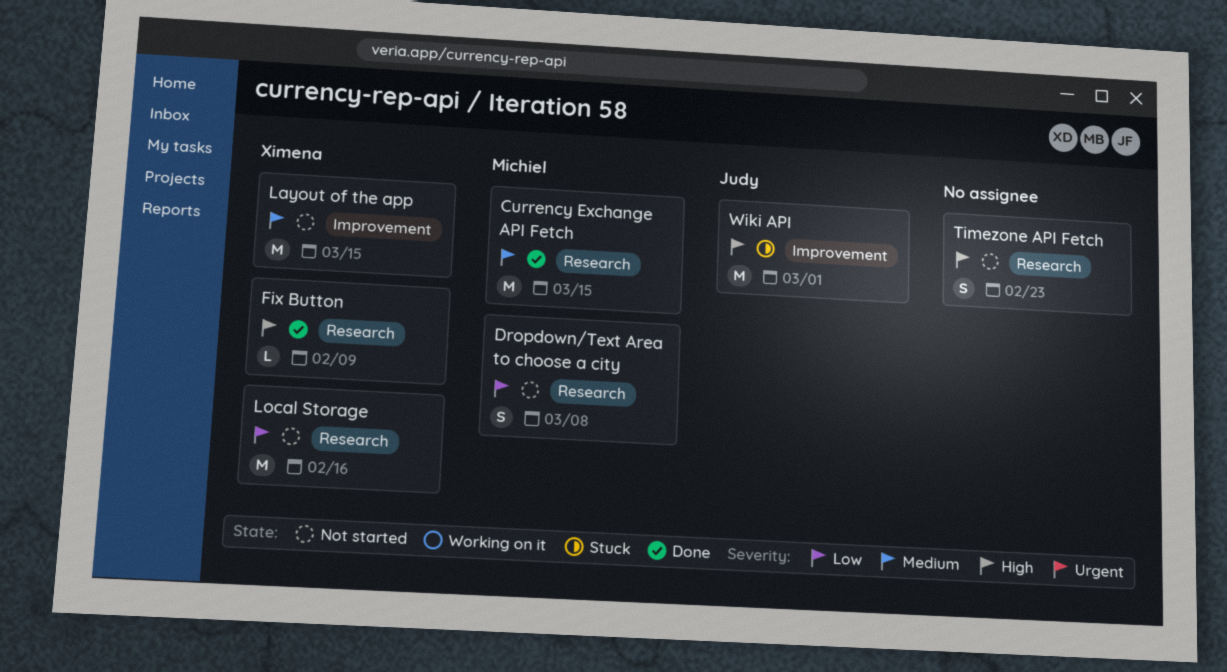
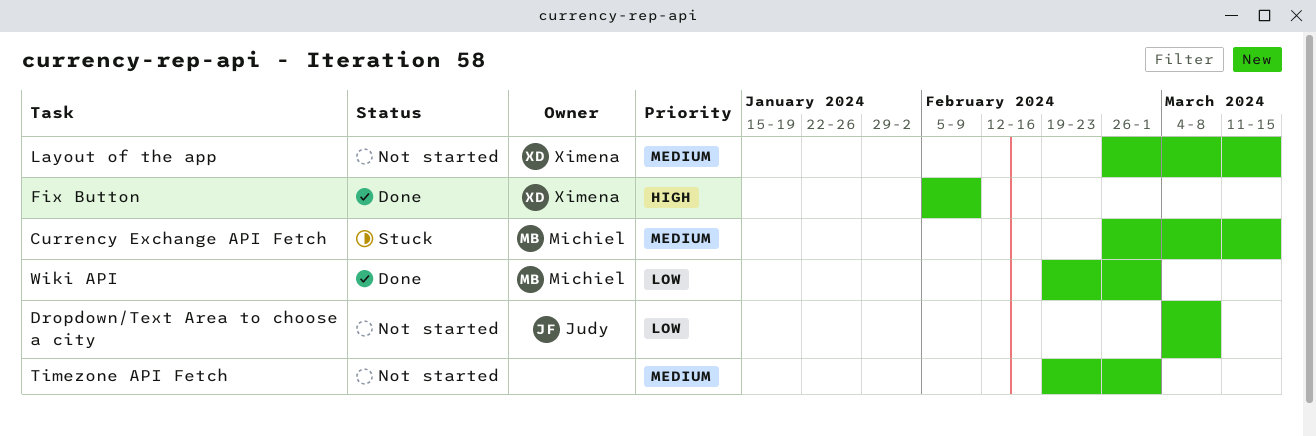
Currency Exchange API Fetch, status: Done -> Stuck
Dropdown/Text Area to choose a city, owner: Michiel -> Judy
Local Storage: present -> none
Timezone API Fetch, priority: High -> Medium
Timezone API Fetch, due: Feb 23 -> Mar 1
Wiki API, status: Stuck -> Done
Wiki API, owner: Judy -> Michiel
Wiki API, priority: High -> Low

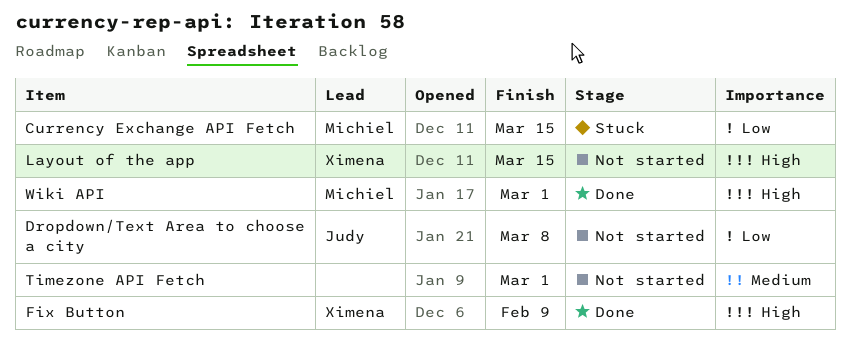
Currency Exchange API Fetch, priority: Medium -> Low
Layout of the app, priority: Medium -> High
Wiki API, priority: Low -> High

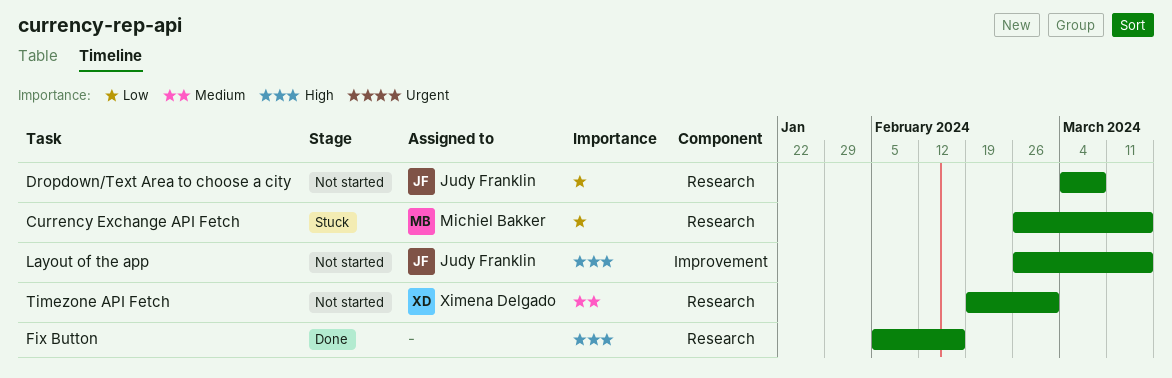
Fix Button, owner: Ximena Delgado -> none
Fix Button, due: Feb 9 -> Feb 16
Layout of the app, owner: Ximena Delgado -> Judy Franklin
Timezone API Fetch, owner: none -> Ximena Delgado
Wiki API: present -> none

